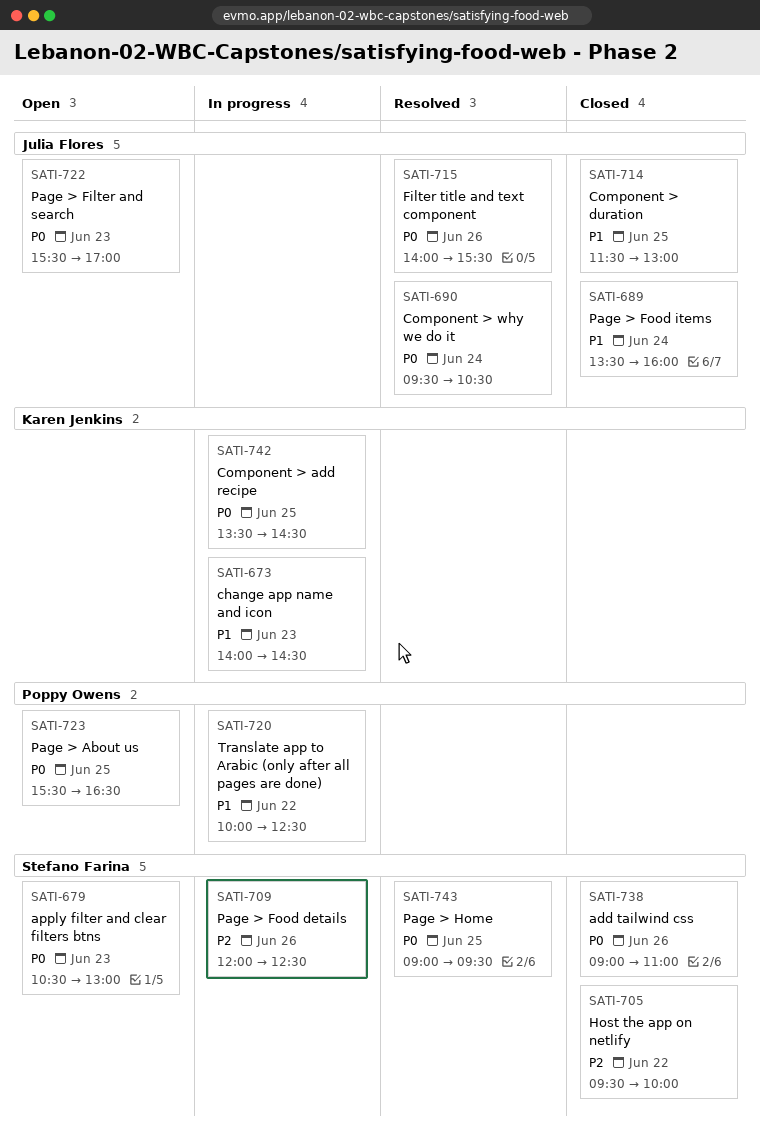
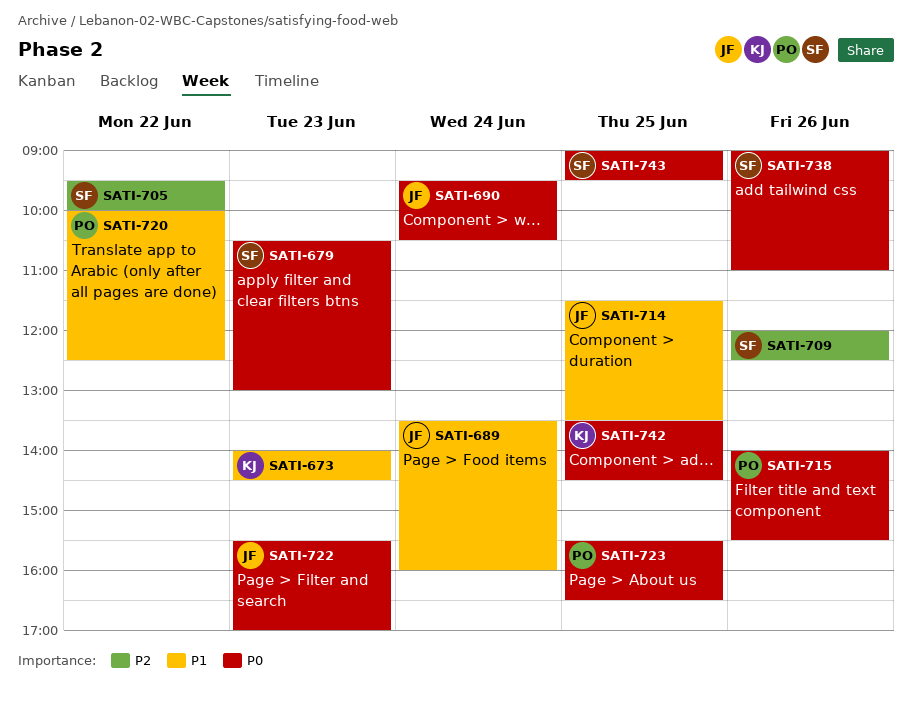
SATI-714, ends: 13:00 -> 13:30
SATI-715, owner: Julia Flores -> Poppy Owens

